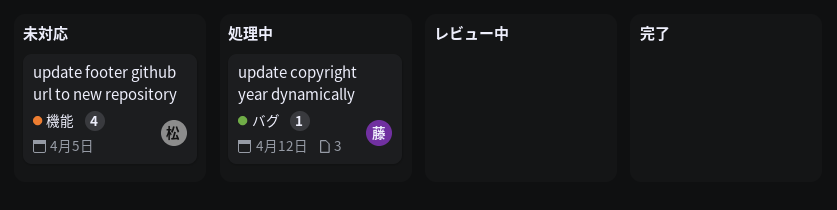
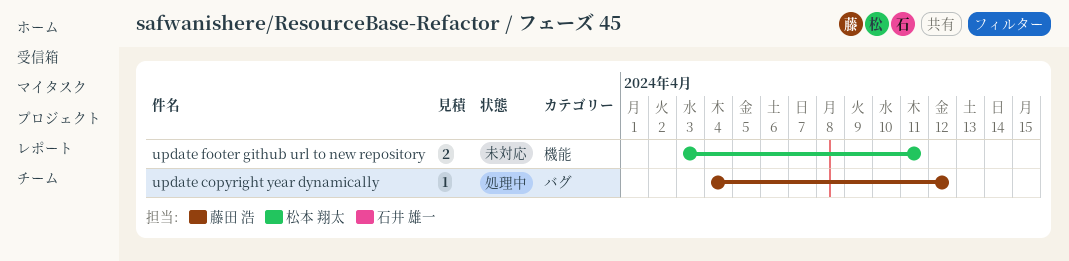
update footer github url to new repository, estimate: 4 -> 2
update footer github url to new repository, due: Apr 5 -> Apr 11

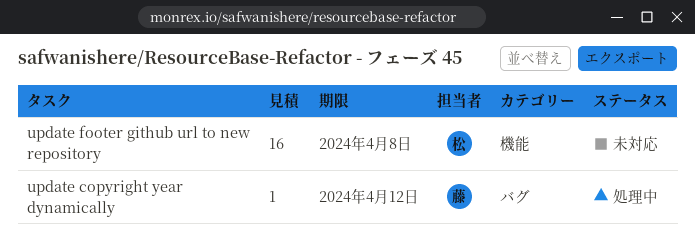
update footer github url to new repository, estimate: 2 -> 16
update footer github url to new repository, due: Apr 11 -> Apr 8

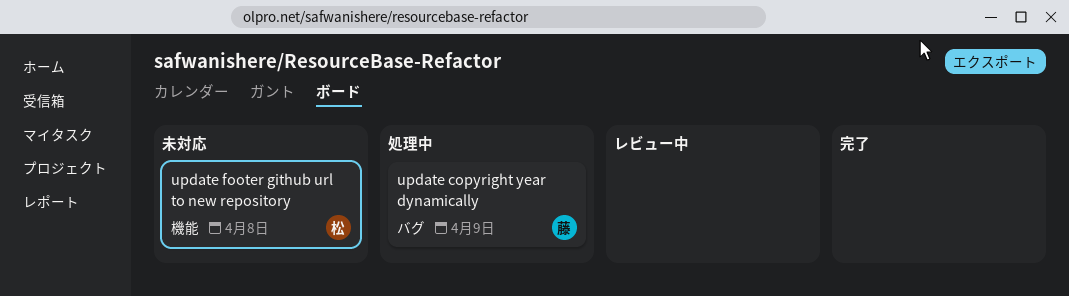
update copyright year dynamically, due: Apr 12 -> Apr 9

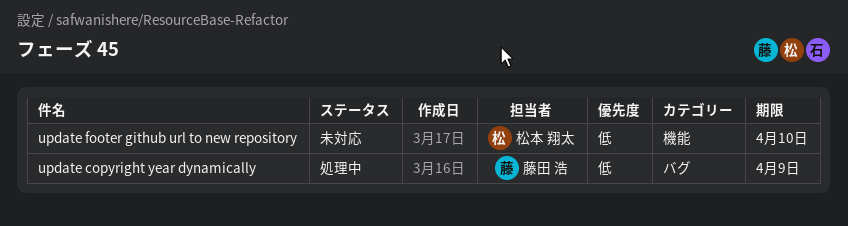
update footer github url to new repository, due: Apr 8 -> Apr 10

